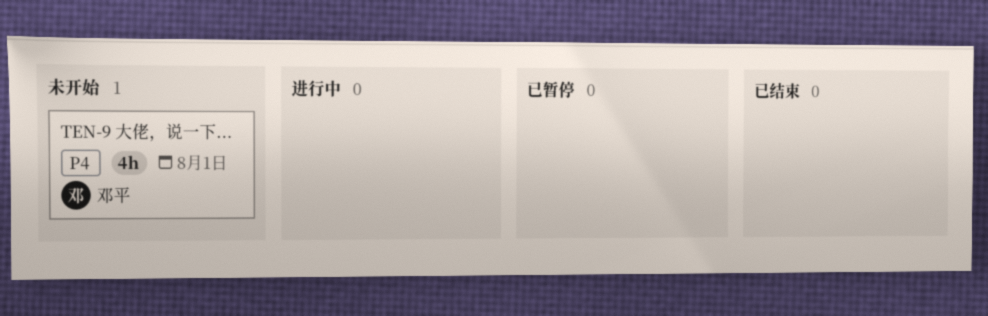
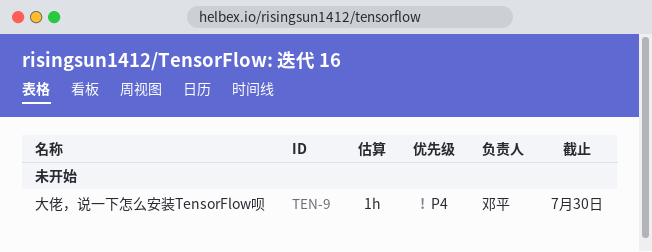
TEN-9, estimate: 4h -> 1h
TEN-9, due: Aug 1 -> Jul 30

